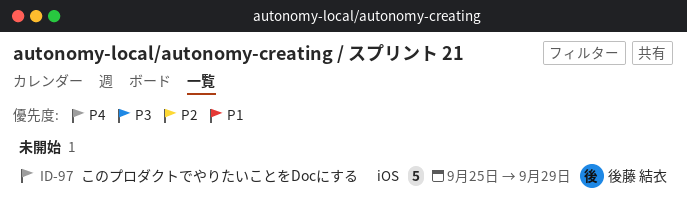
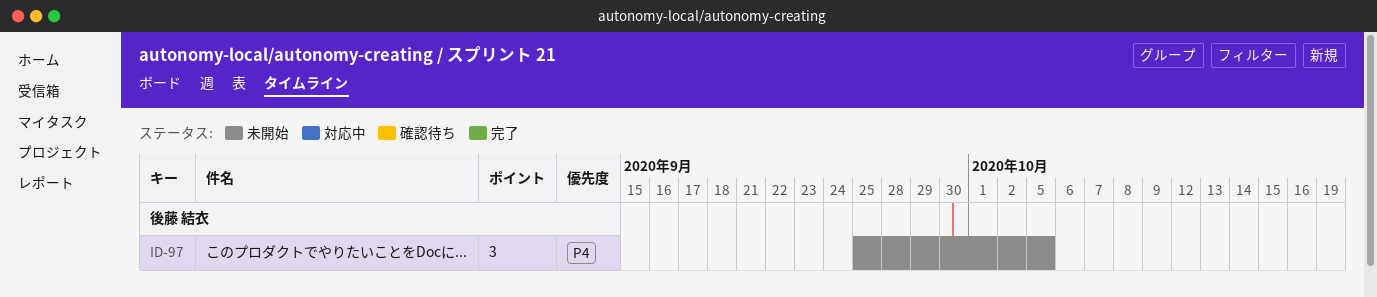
ID-97, estimate: 5 -> 3
ID-97, due: Sep 29 -> Oct 5

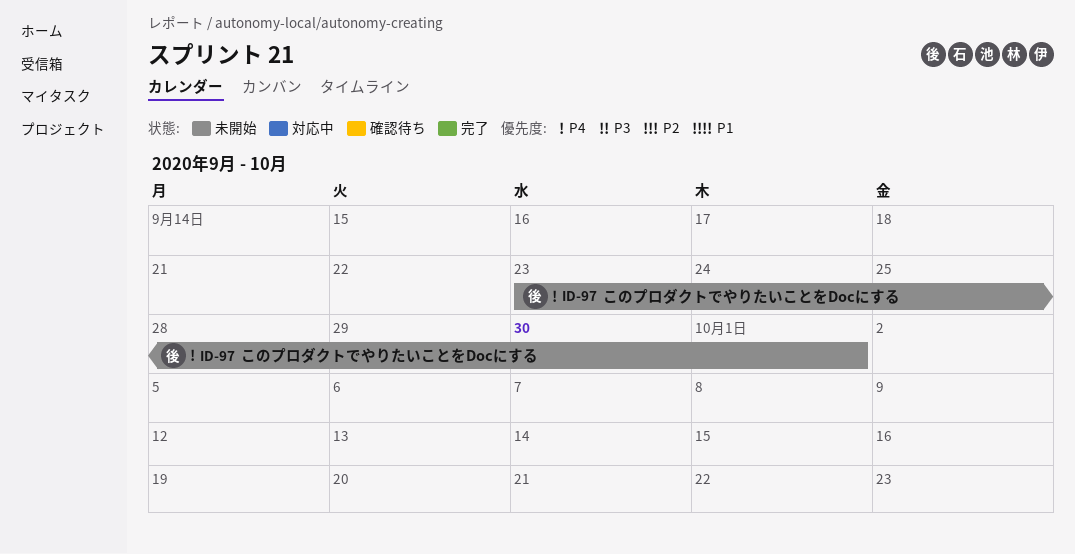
ID-97, start: Sep 25 -> Sep 23
ID-97, due: Oct 5 -> Oct 1

